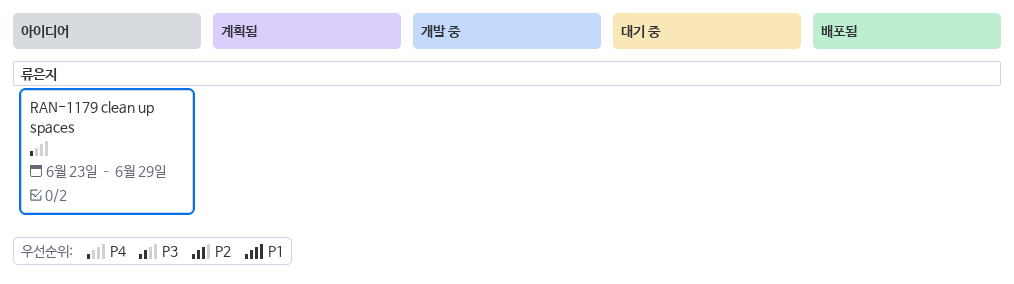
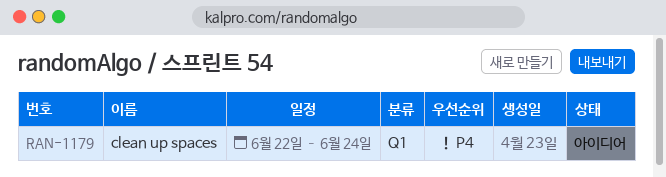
RAN-1179, start: Jun 23 -> Jun 22
RAN-1179, due: Jun 29 -> Jun 24

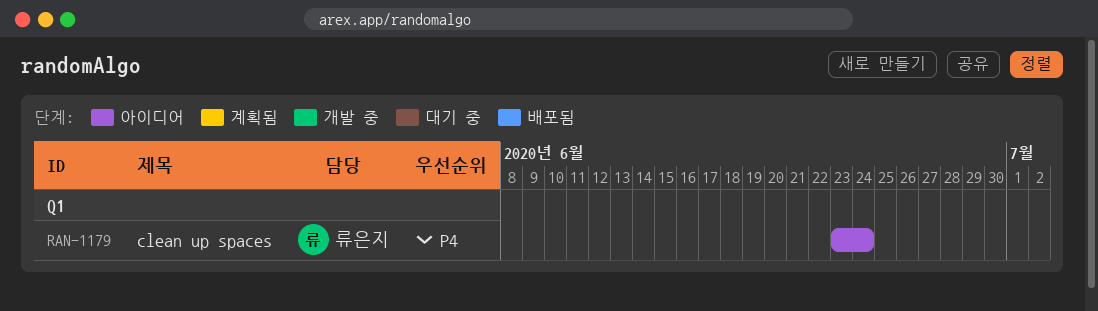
RAN-1179, start: Jun 22 -> Jun 23

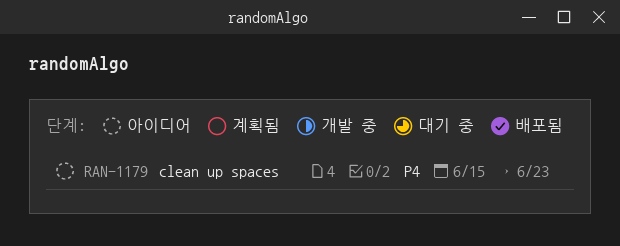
RAN-1179, start: Jun 23 -> Jun 15
RAN-1179, due: Jun 24 -> Jun 23

